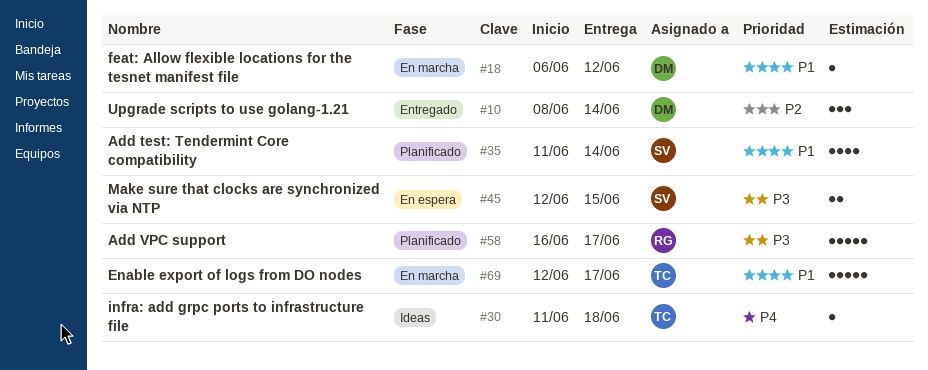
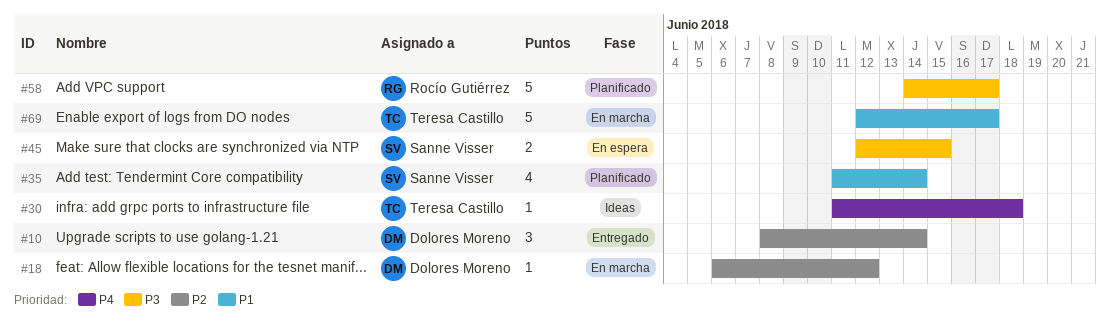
#18, priority: P1 -> P2
#58, start: Jun 16 -> Jun 14

